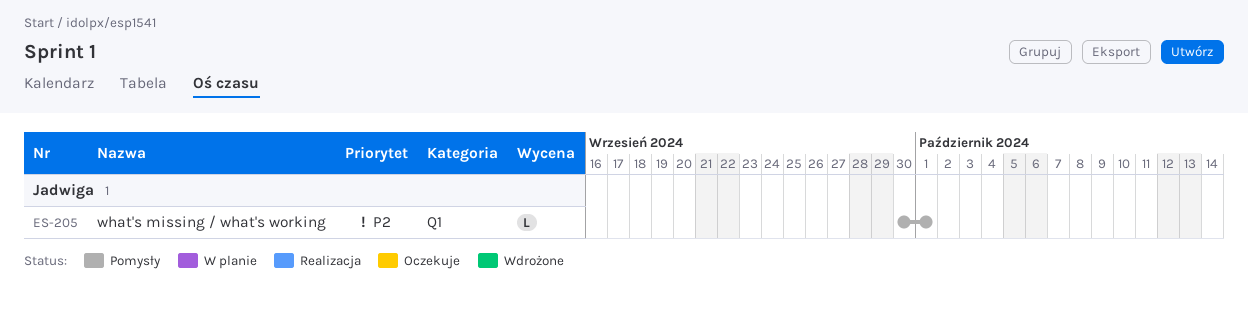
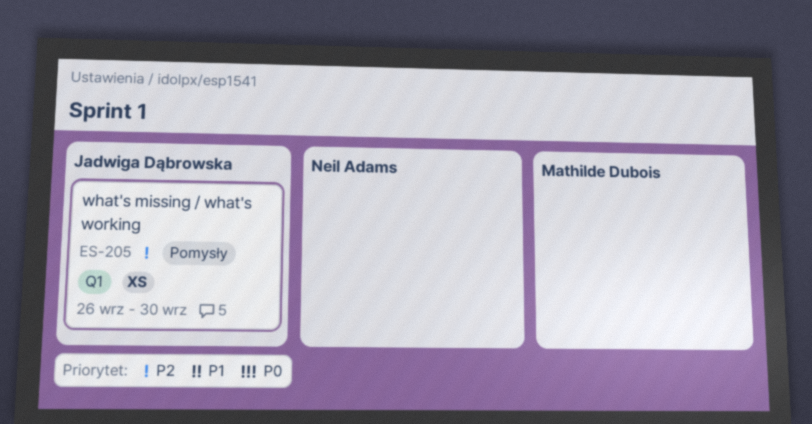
ES-205, estimate: L -> XS
ES-205, start: Sep 30 -> Sep 26
ES-205, due: Oct 1 -> Sep 30

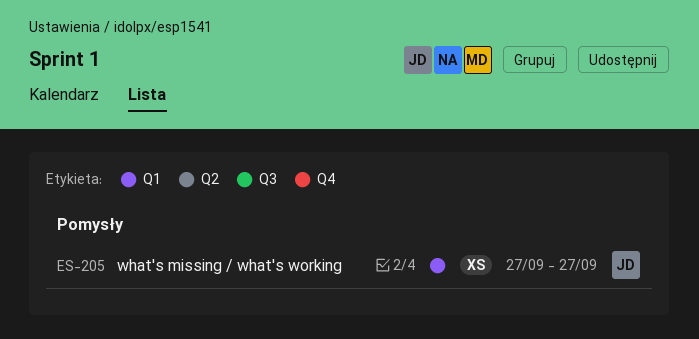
ES-205, start: Sep 26 -> Sep 27
ES-205, due: Sep 30 -> Sep 27

